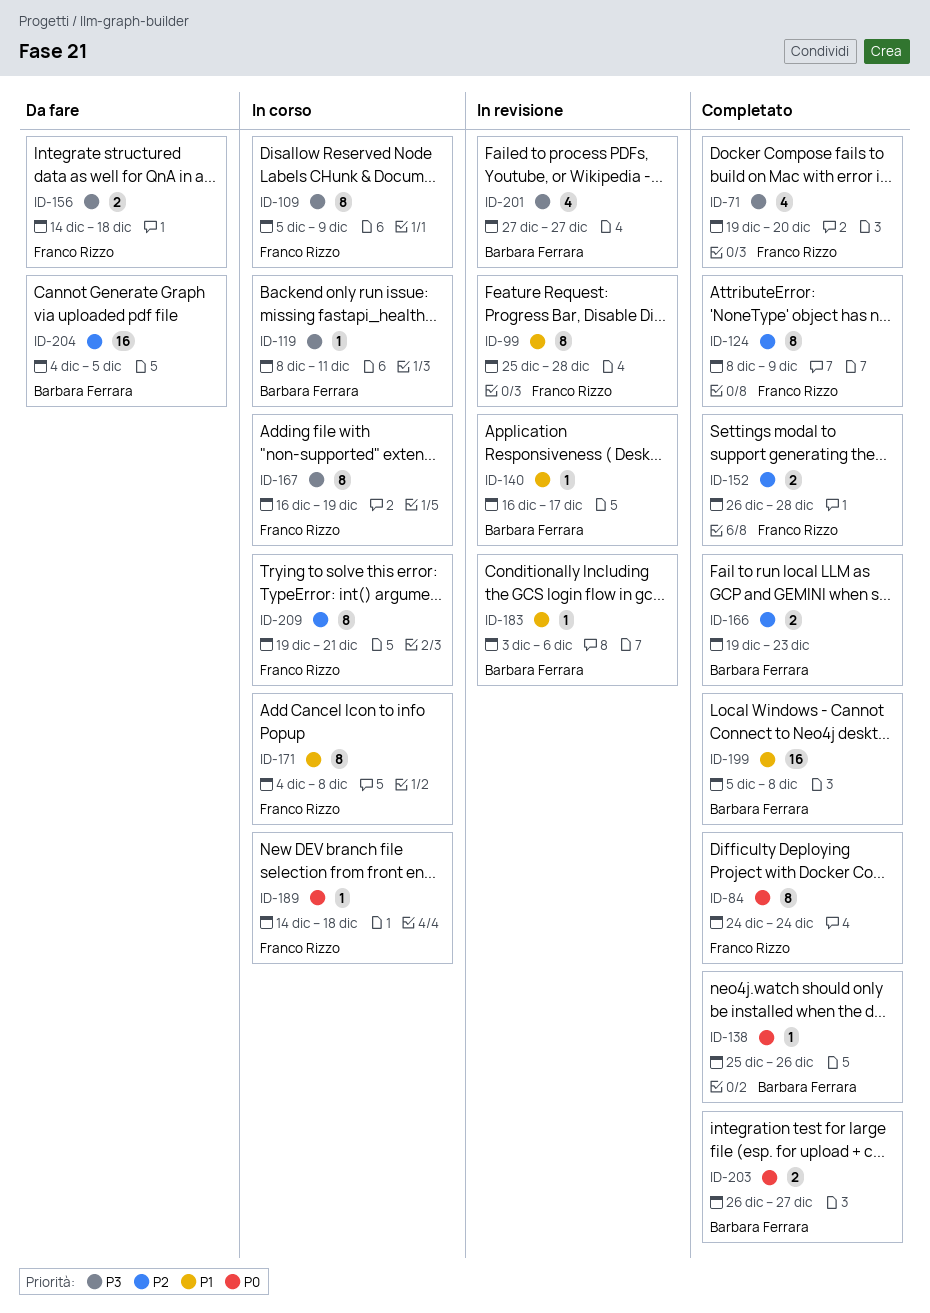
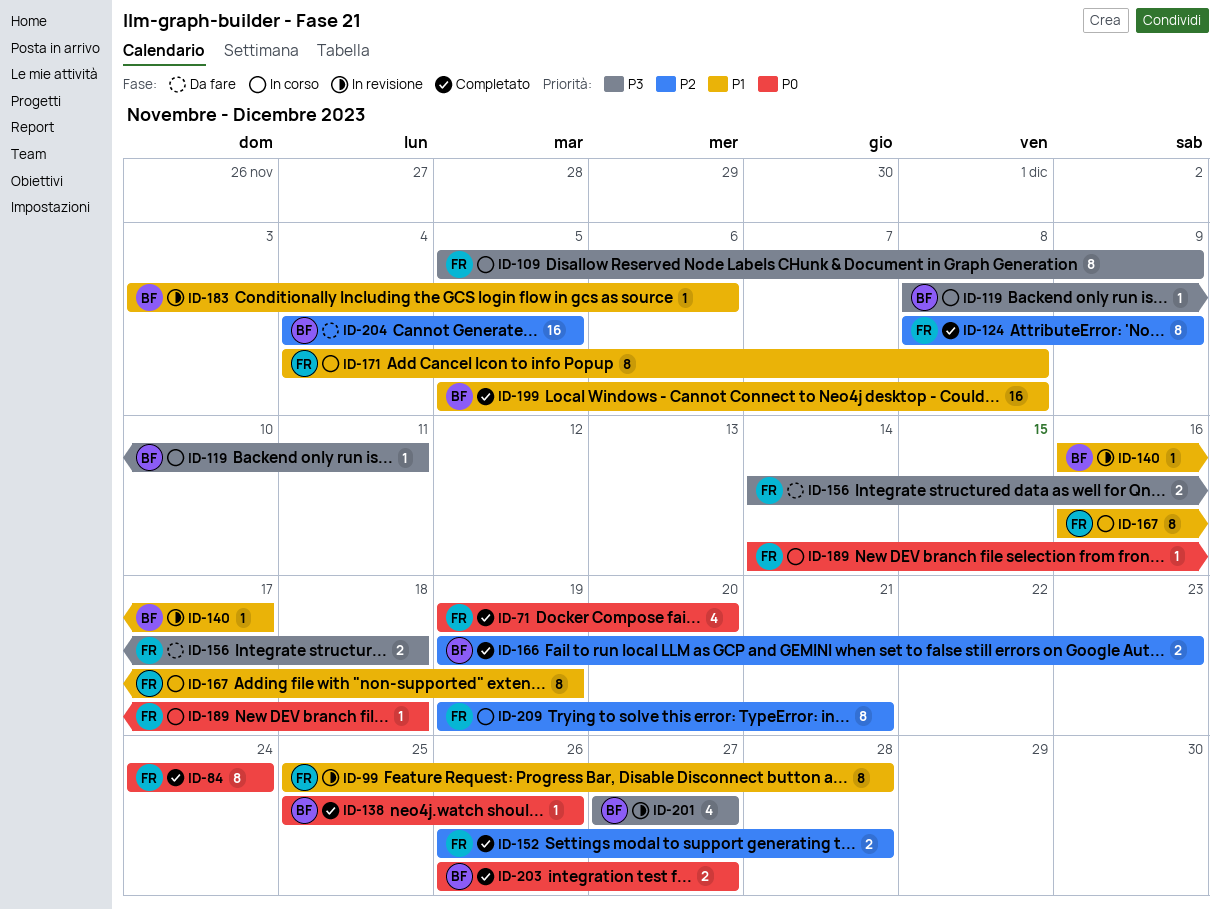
ID-71, priority: P3 -> P0
ID-167, priority: P3 -> P1

